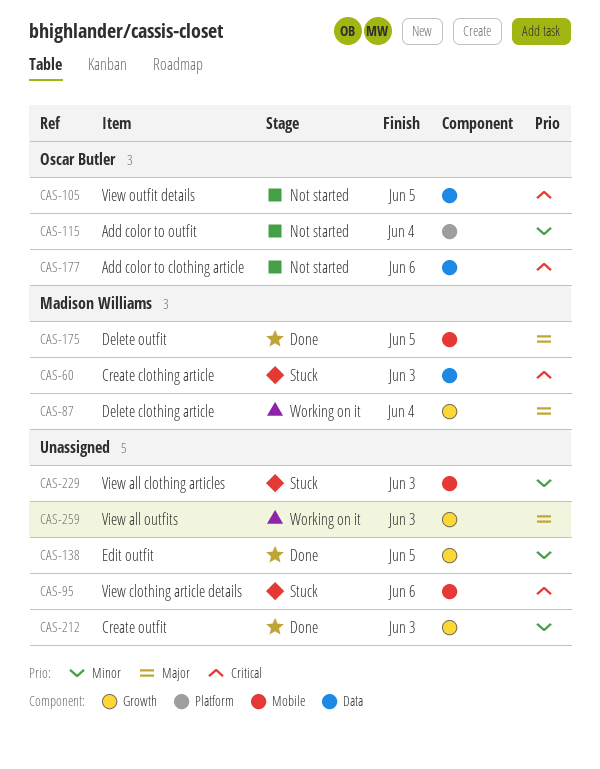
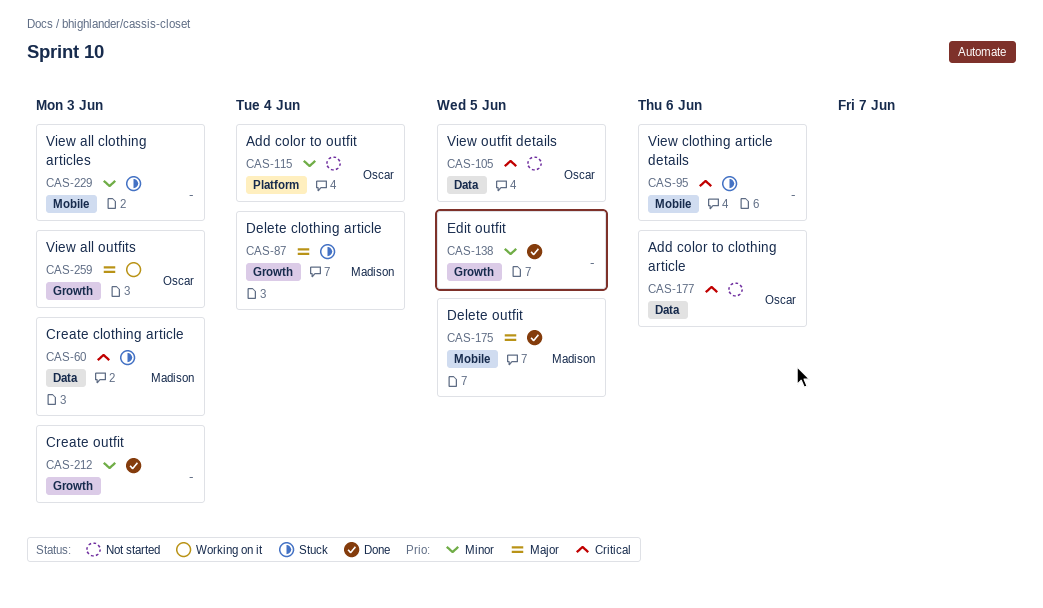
CAS-87, status: Working on it -> Stuck
CAS-259, owner: none -> Oscar Butler

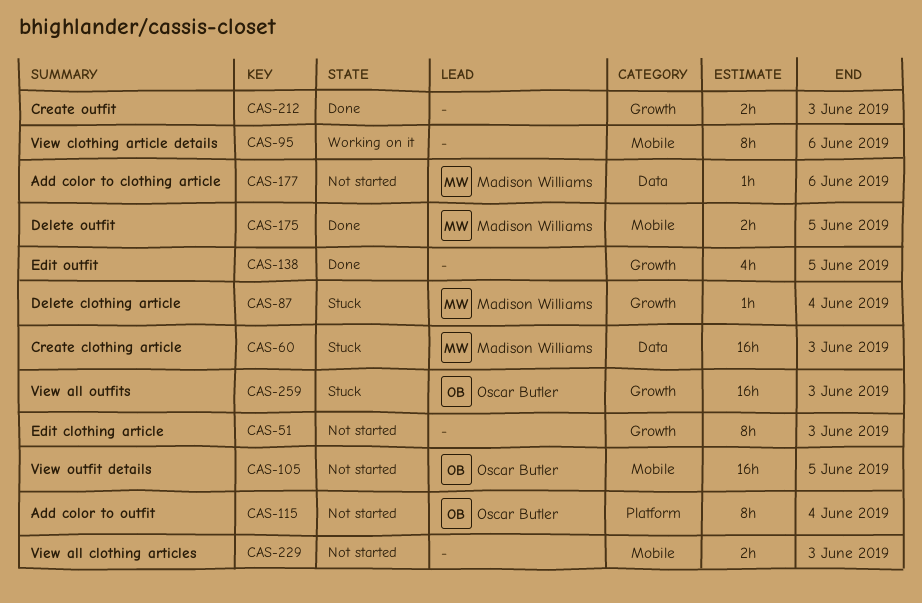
CAS-51: none -> present
CAS-95, status: Stuck -> Working on it
CAS-105, label: Data -> Mobile
CAS-177, owner: Oscar Butler -> Madison Williams
CAS-229, status: Stuck -> Not started
CAS-259, status: Working on it -> Stuck

